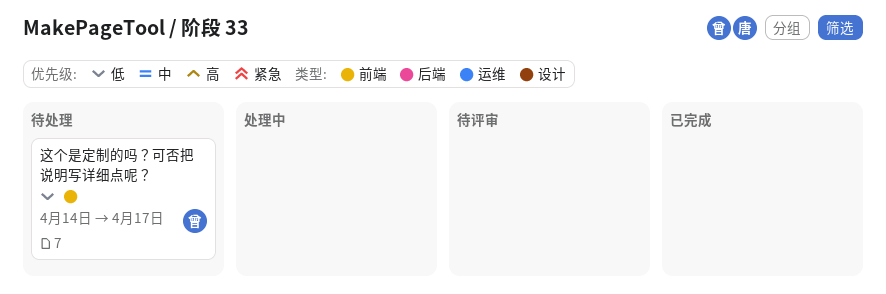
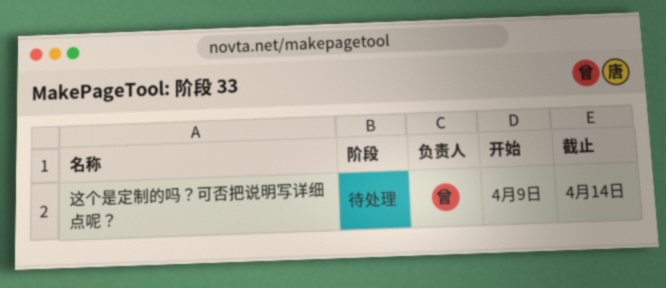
这个是定制的吗？可否把说明写详细点呢？, start: Apr 14 -> Apr 9
这个是定制的吗？可否把说明写详细点呢？, due: Apr 17 -> Apr 14

